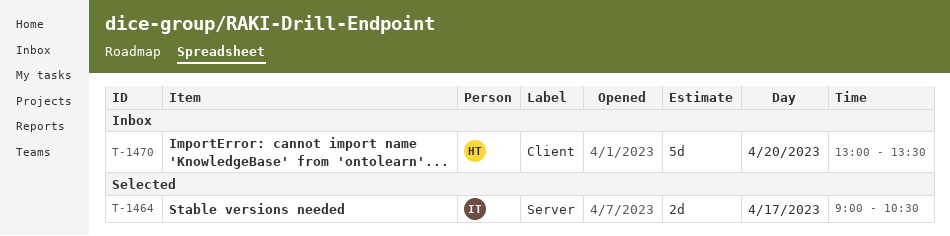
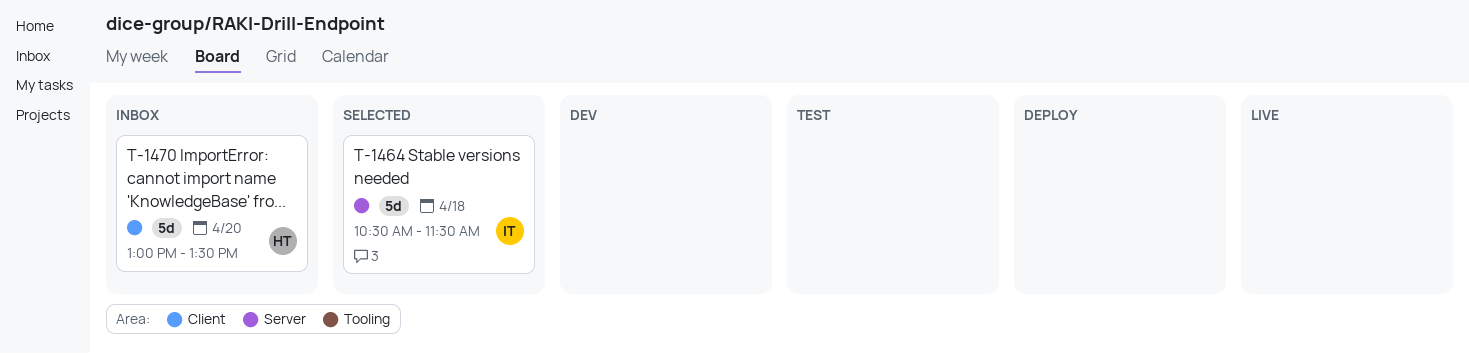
T-1464, estimate: 2d -> 5d
T-1464, day: Apr 17 -> Apr 18
T-1464, begins: 09:00 -> 10:30
T-1464, ends: 10:30 -> 11:30

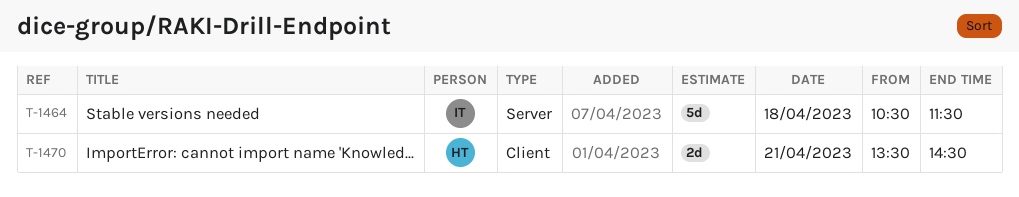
T-1470, estimate: 5d -> 2d
T-1470, day: Apr 20 -> Apr 21
T-1470, begins: 13:00 -> 13:30
T-1470, ends: 13:30 -> 14:30

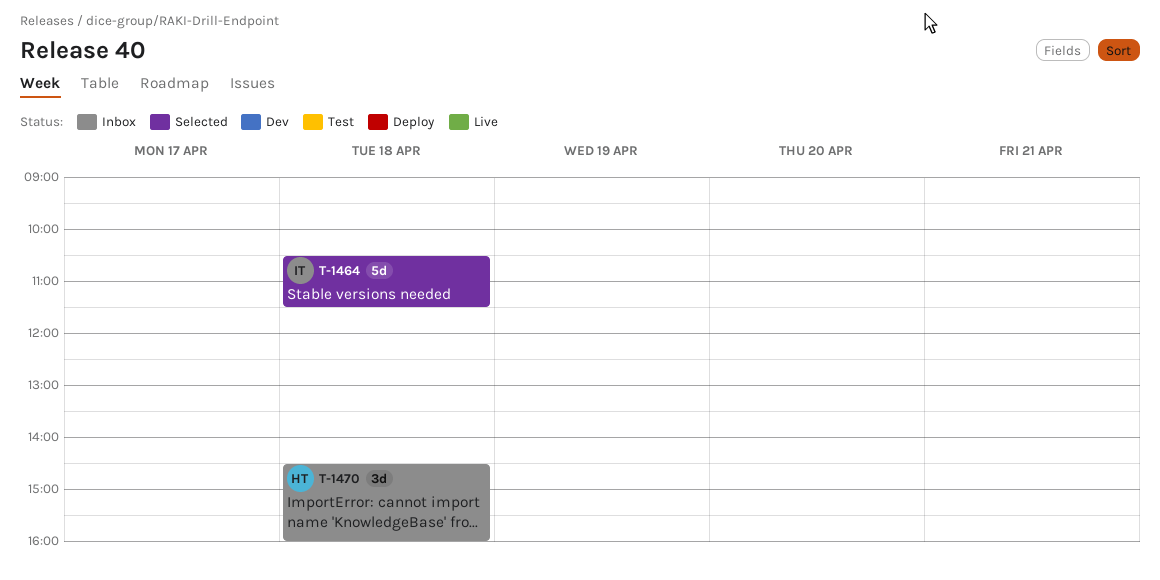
T-1470, estimate: 2d -> 3d
T-1470, day: Apr 21 -> Apr 18
T-1470, begins: 13:30 -> 14:30
T-1470, ends: 14:30 -> 16:00

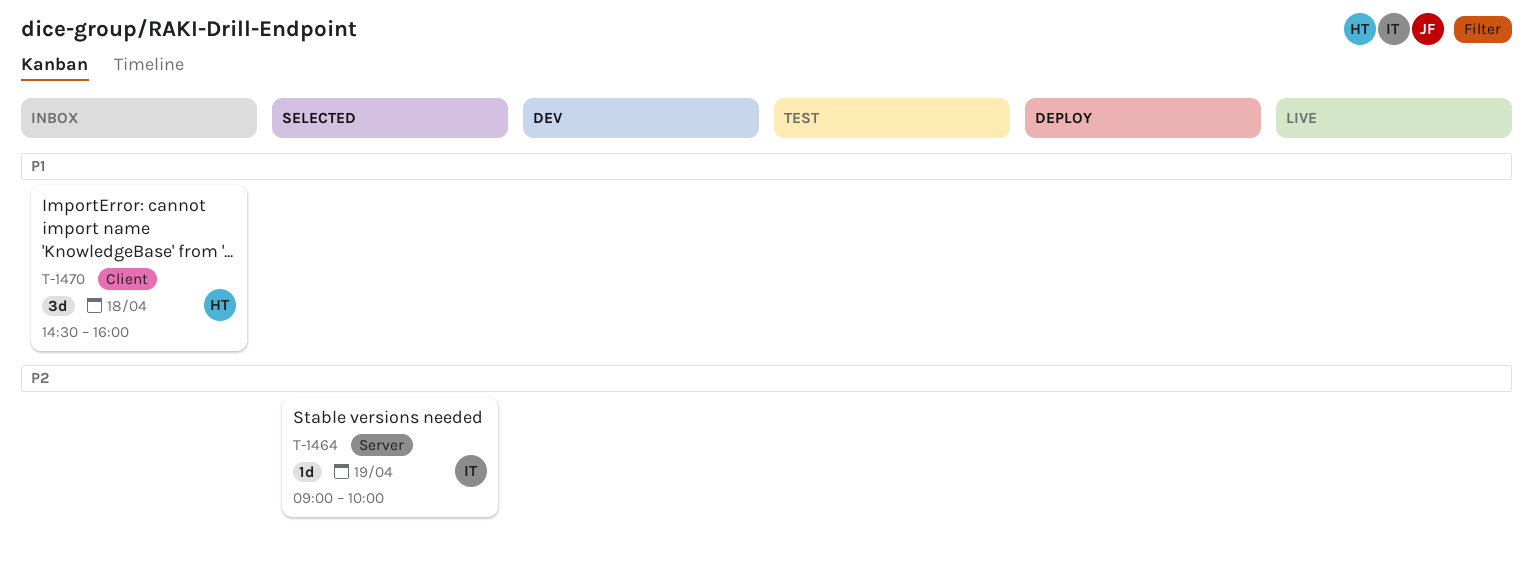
T-1464, estimate: 5d -> 1d
T-1464, day: Apr 18 -> Apr 19
T-1464, begins: 10:30 -> 09:00
T-1464, ends: 11:30 -> 10:00

